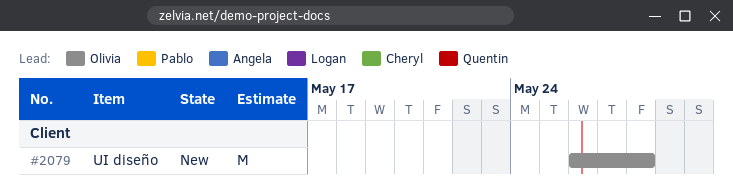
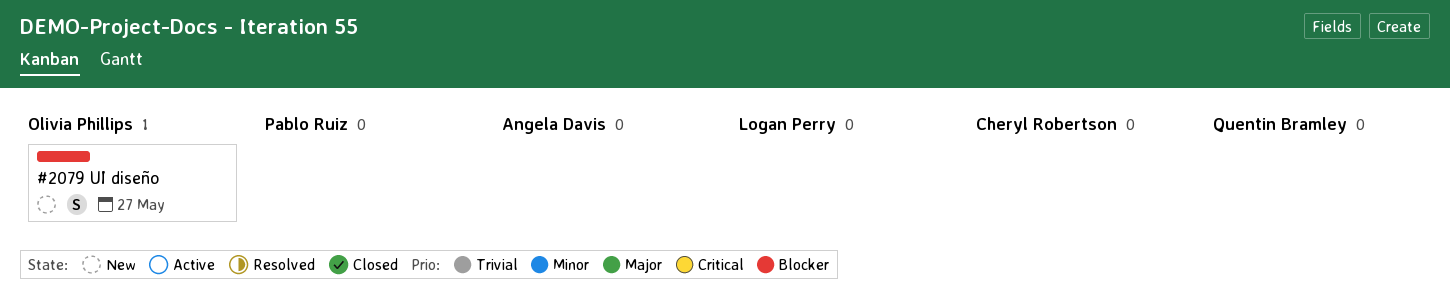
#2079, estimate: M -> S
#2079, due: May 28 -> May 27

